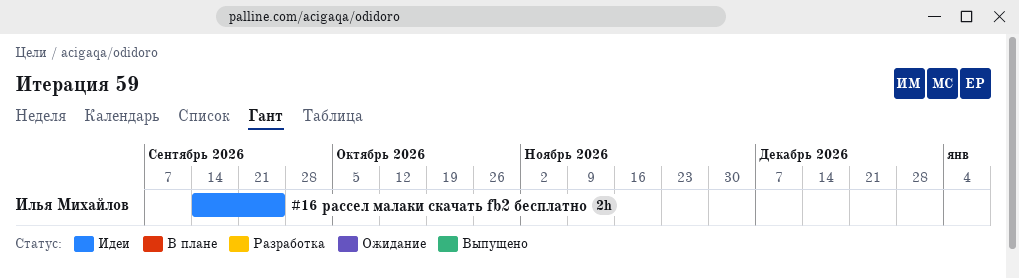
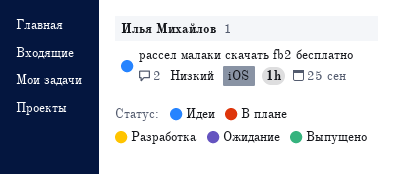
рассел малаки скачать fb2 бесплатно, estimate: 2h -> 1h

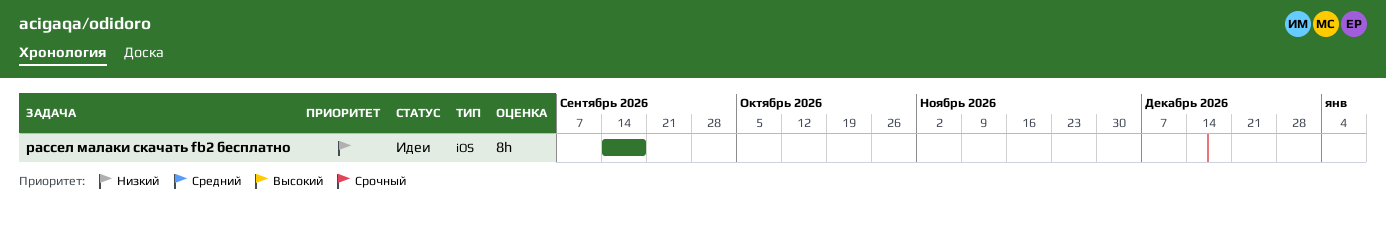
рассел малаки скачать fb2 бесплатно, estimate: 1h -> 8h
рассел малаки скачать fb2 бесплатно, due: Sep 25 -> Sep 18

